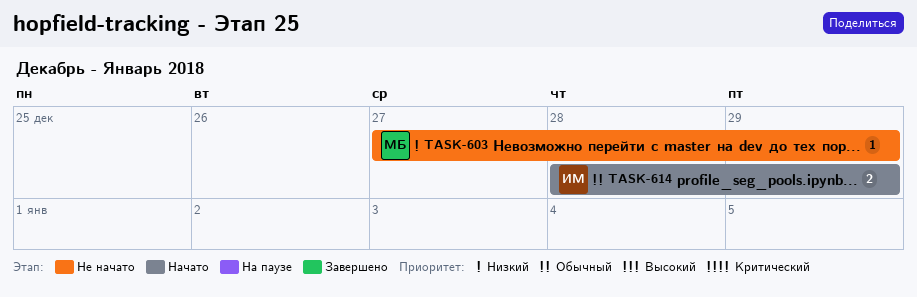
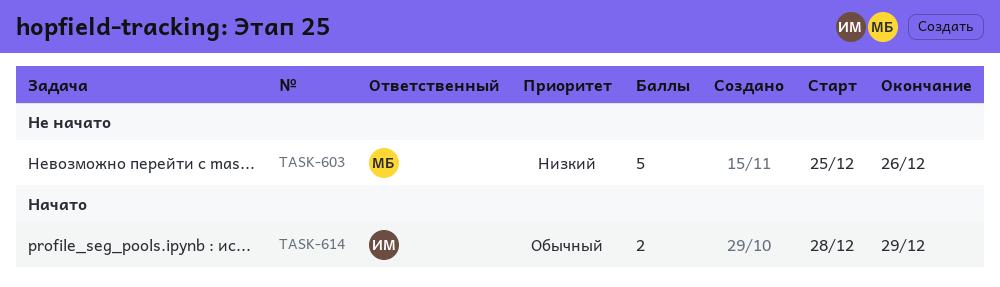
TASK-603, estimate: 1 -> 5
TASK-603, start: Dec 27 -> Dec 25
TASK-603, due: Dec 29 -> Dec 26

